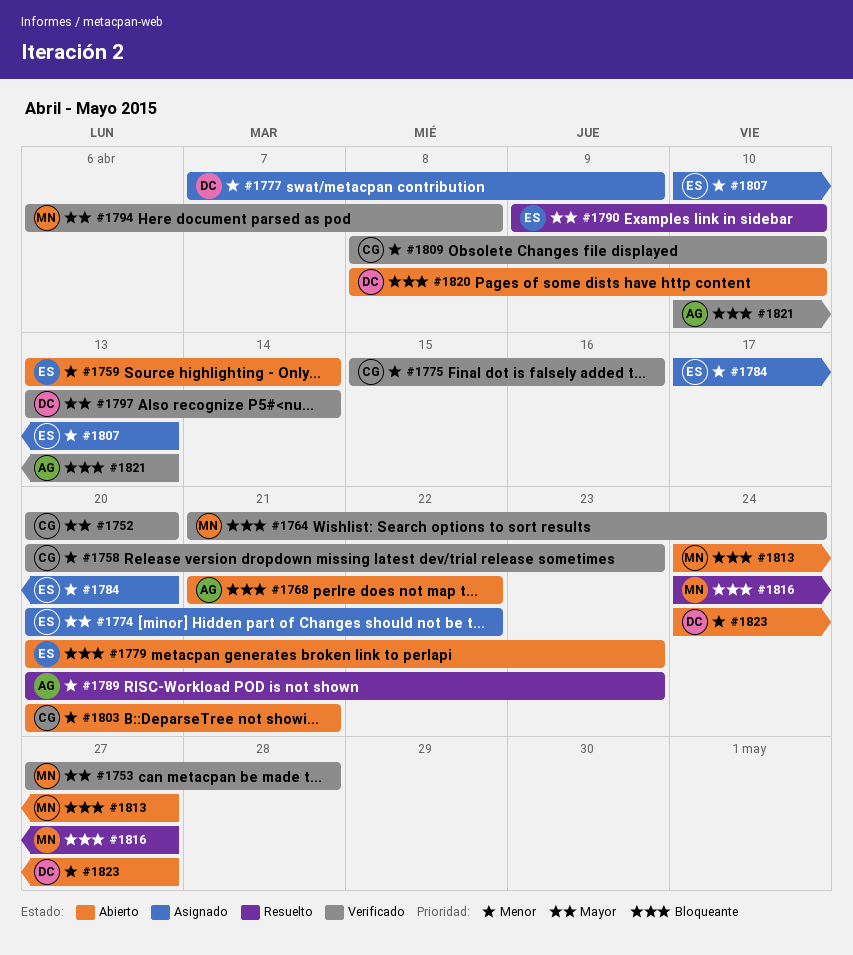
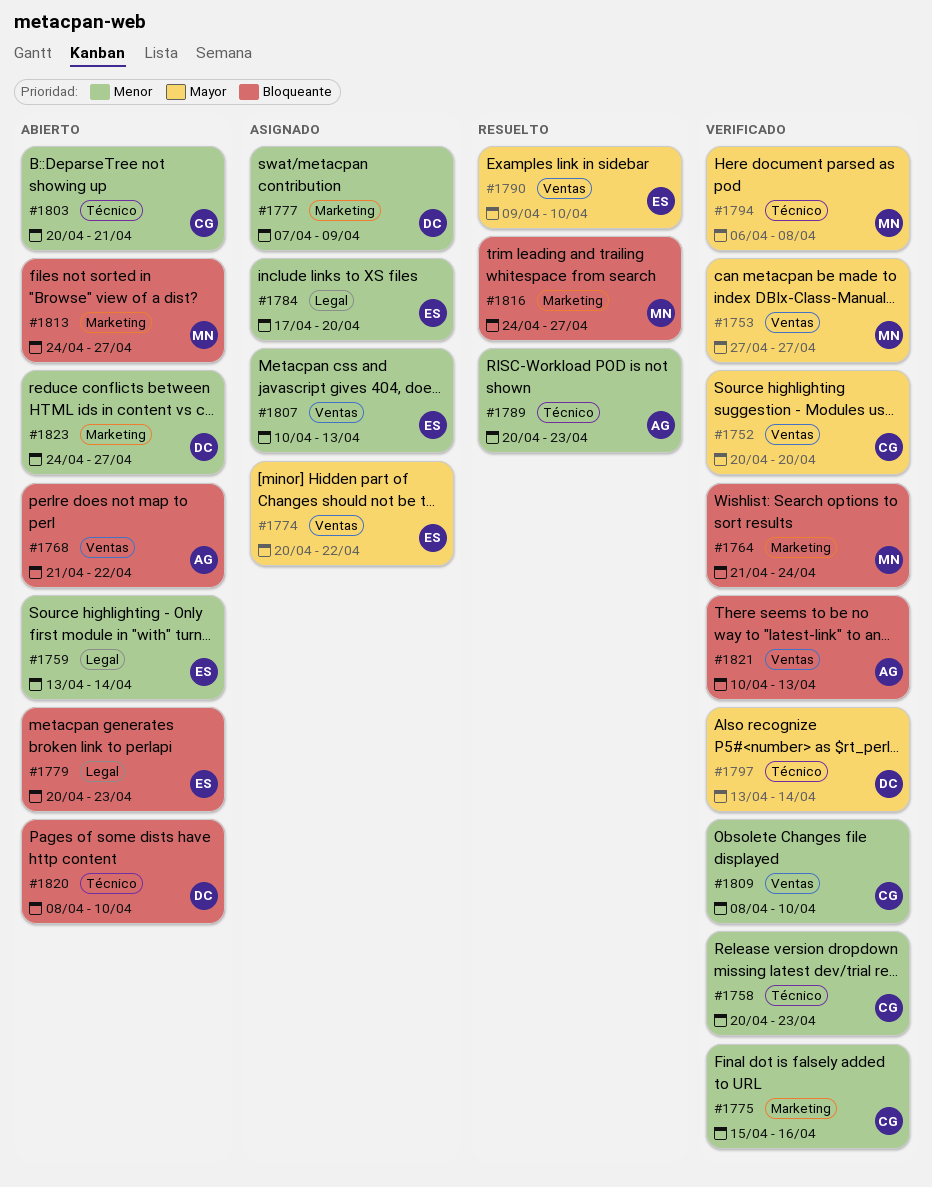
#1753, due: Apr 28 -> Apr 27

